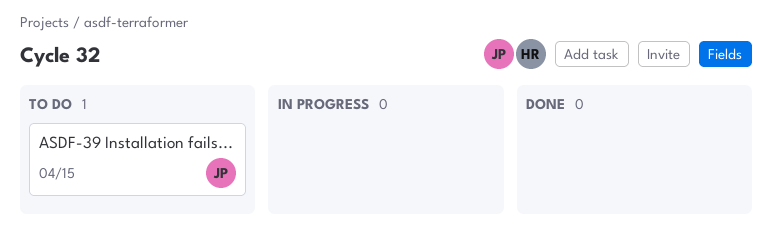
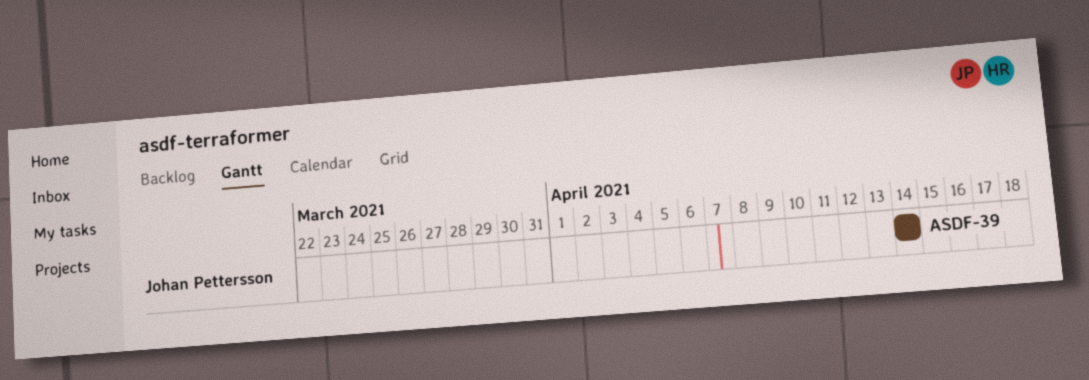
ASDF-39, due: Apr 15 -> Apr 14

